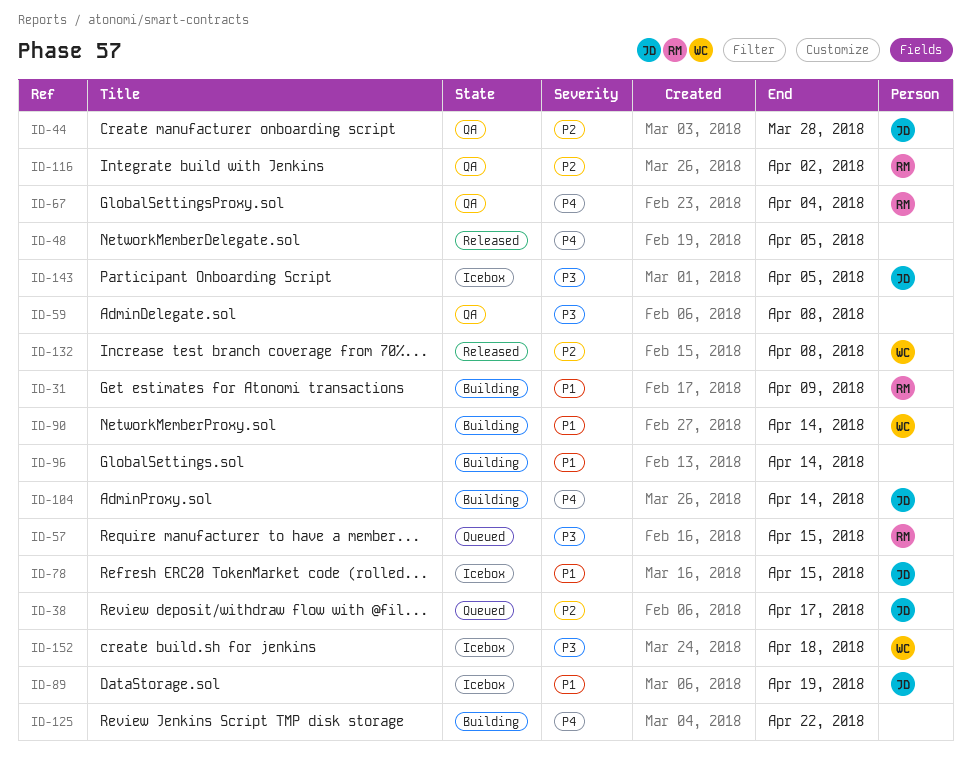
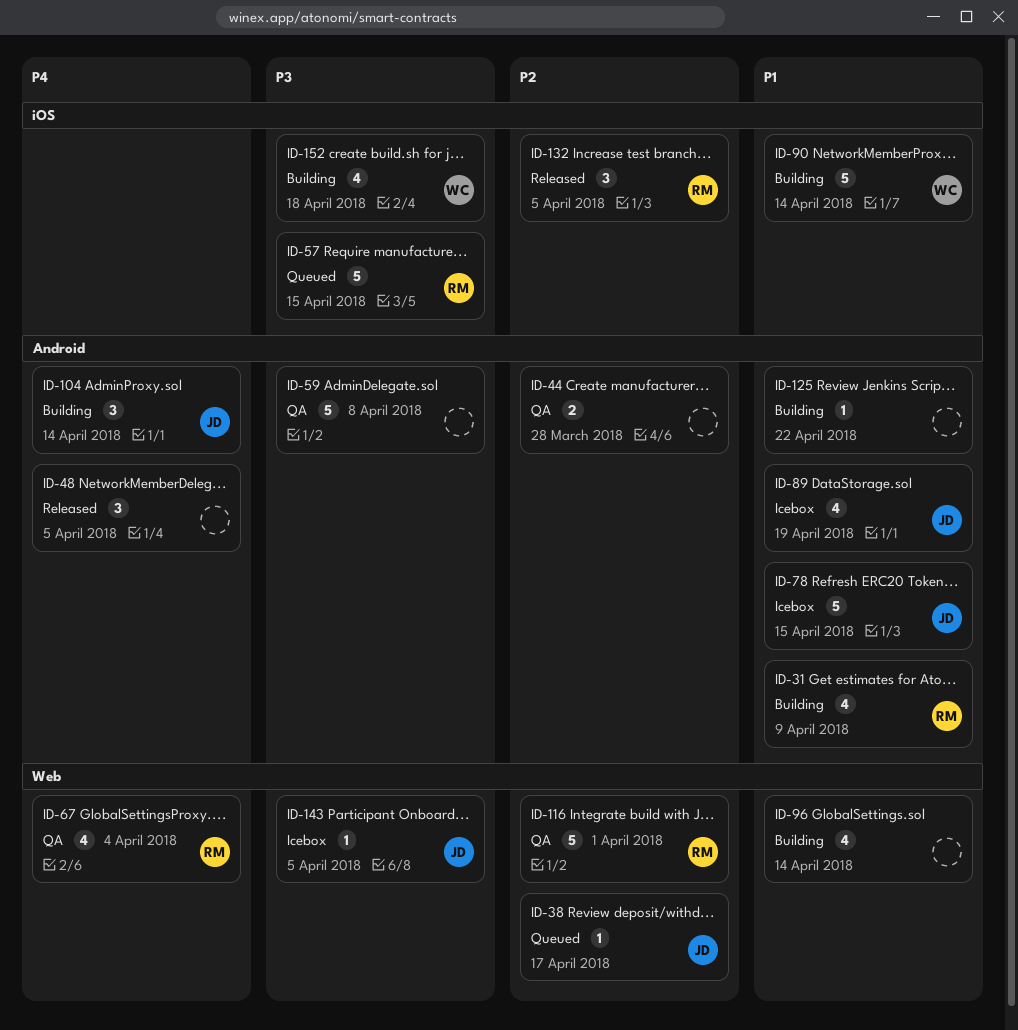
ID-44, owner: JD -> none
ID-116, due: Apr 2 -> Apr 1
ID-125, priority: P4 -> P1
ID-132, owner: WC -> RM
ID-132, due: Apr 8 -> Apr 5
ID-152, status: Icebox -> Building

